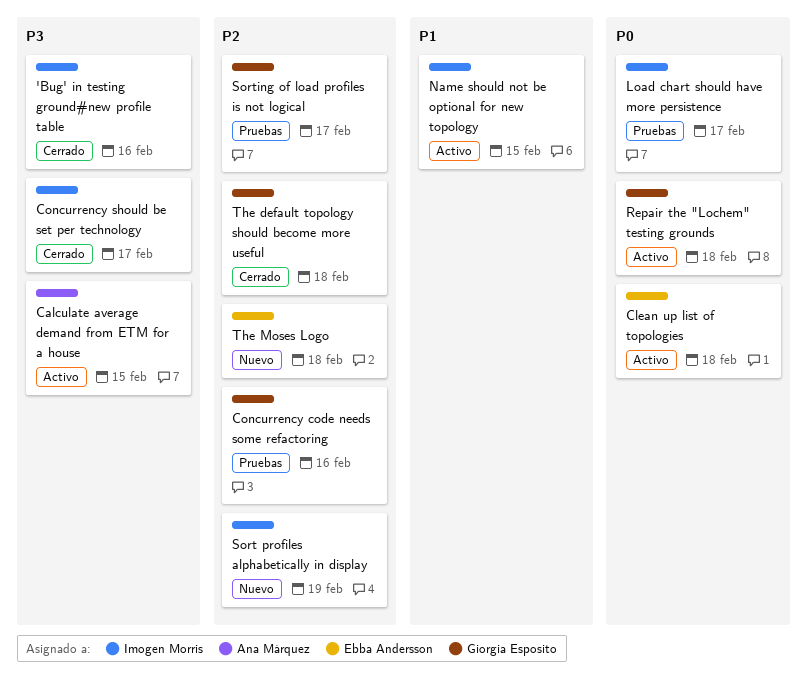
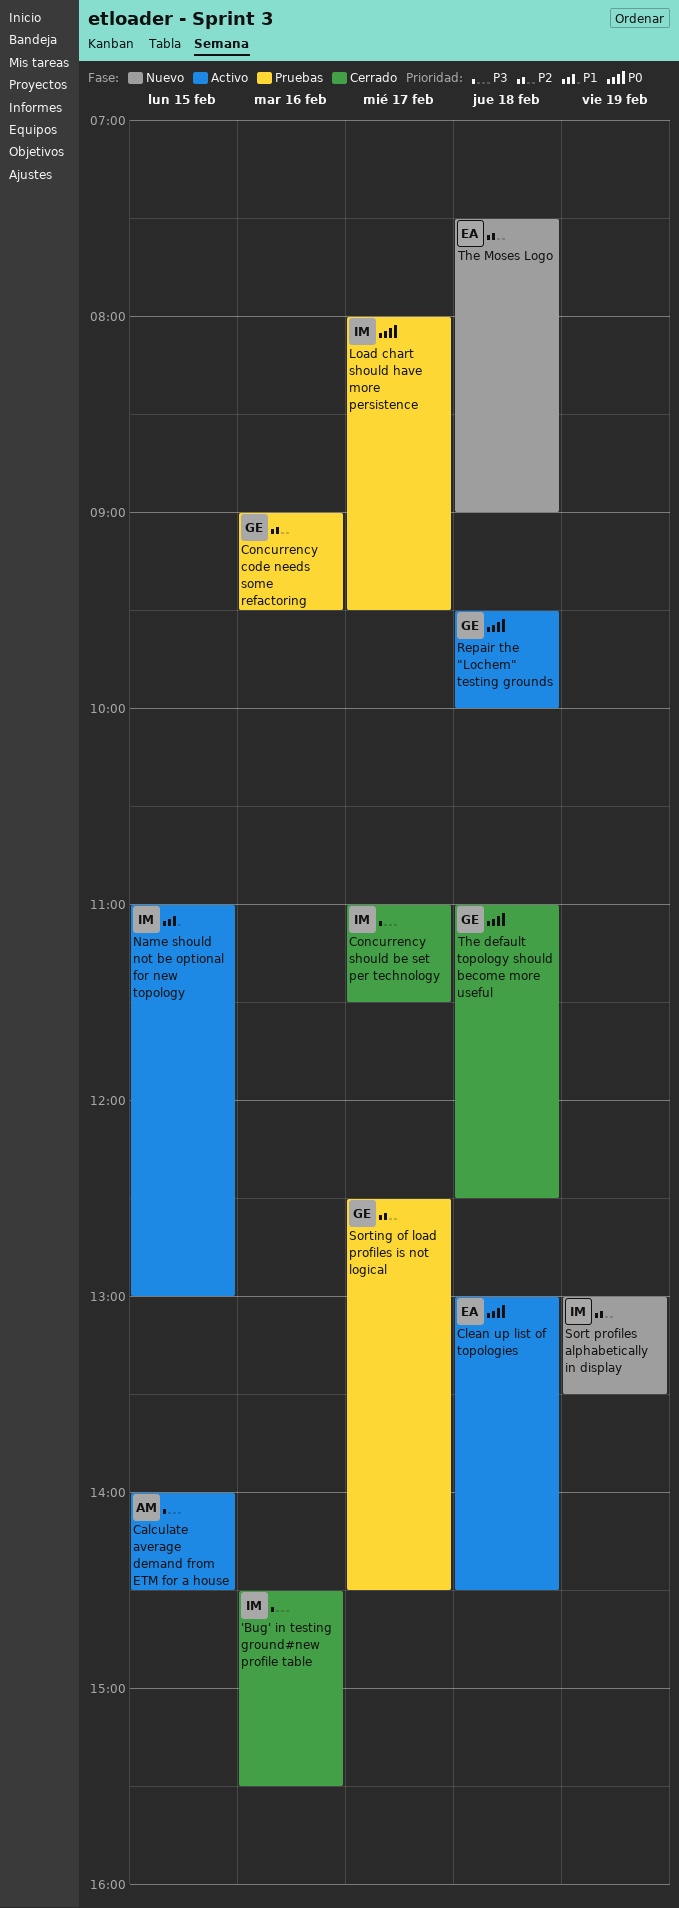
The default topology should become more useful, priority: P2 -> P0

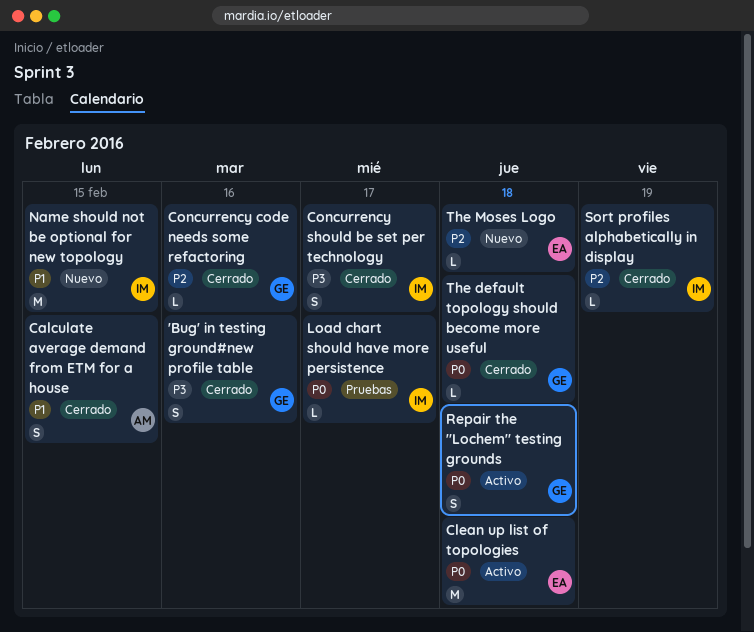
'Bug' in testing ground#new profile table, owner: IM -> GE
Calculate average demand from ETM for a house, status: Activo -> Cerrado
Calculate average demand from ETM for a house, priority: P3 -> P1
Concurrency code needs some refactoring, status: Pruebas -> Cerrado
Name should not be optional for new topology, status: Activo -> Nuevo
Sort profiles alphabetically in display, status: Nuevo -> Cerrado
Sorting of load profiles is not logical: present -> none

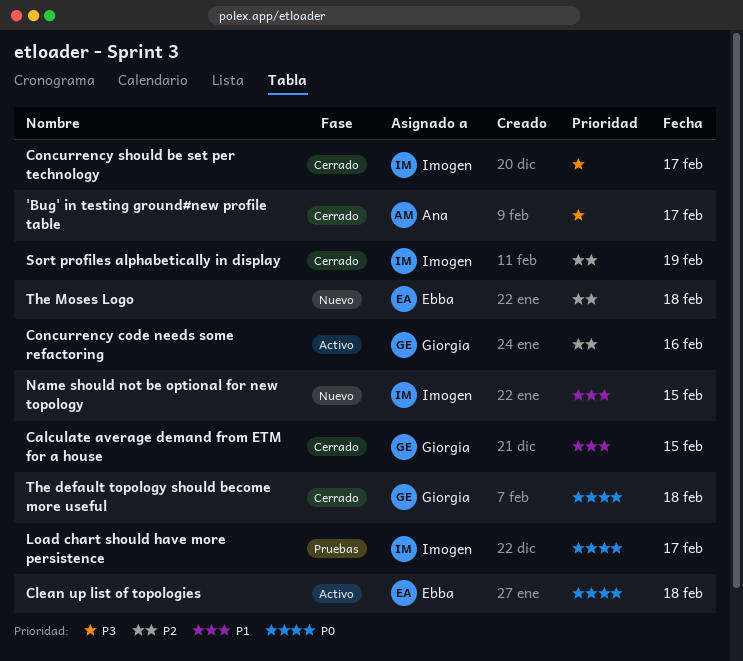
'Bug' in testing ground#new profile table, owner: Giorgia -> Ana
'Bug' in testing ground#new profile table, day: Feb 16 -> Feb 17
Calculate average demand from ETM for a house, owner: Ana -> Giorgia
Concurrency code needs some refactoring, status: Cerrado -> Activo
Repair the "Lochem" testing grounds: present -> none

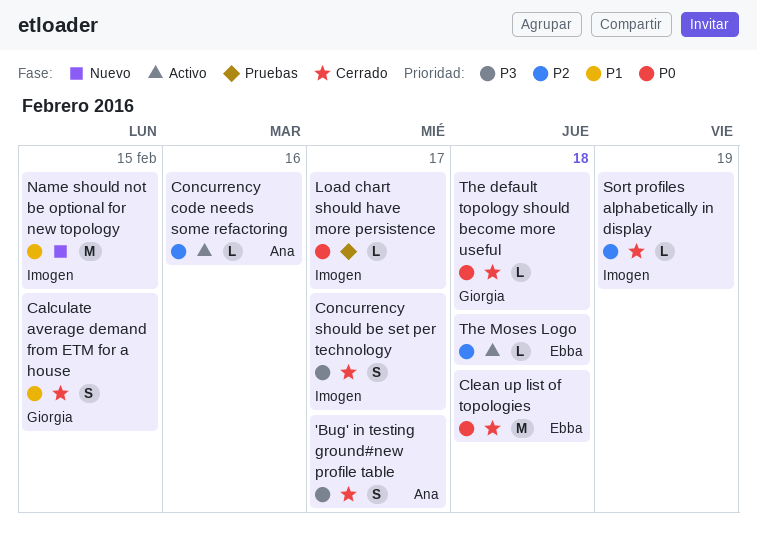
Clean up list of topologies, status: Activo -> Cerrado
Concurrency code needs some refactoring, owner: Giorgia -> Ana
The Moses Logo, status: Nuevo -> Activo

